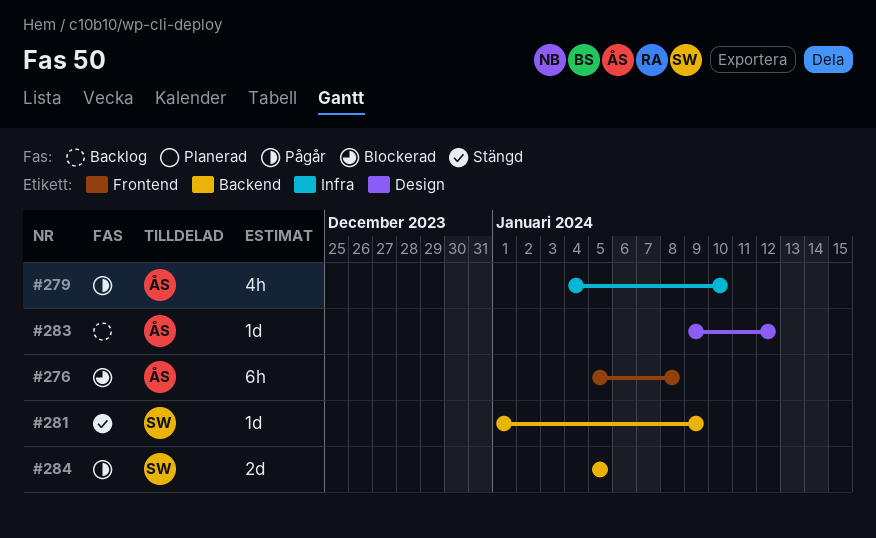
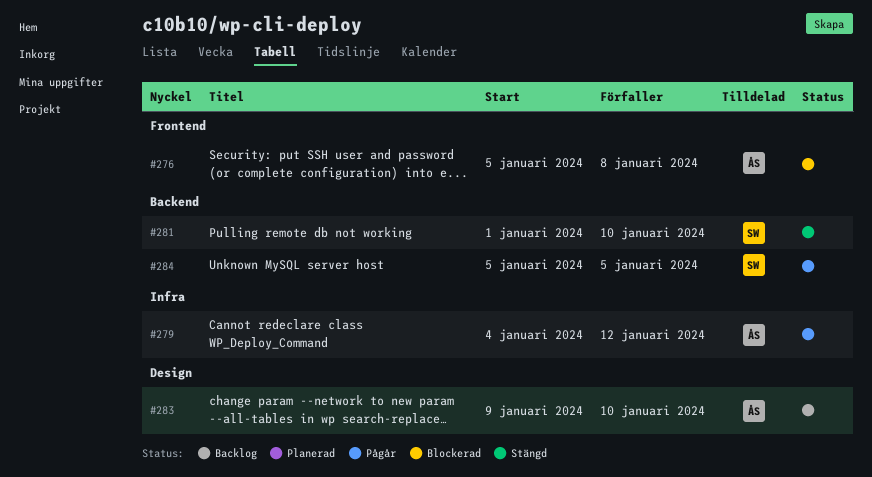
#279, due: Jan 10 -> Jan 12
#281, due: Jan 9 -> Jan 10
#283, due: Jan 12 -> Jan 10

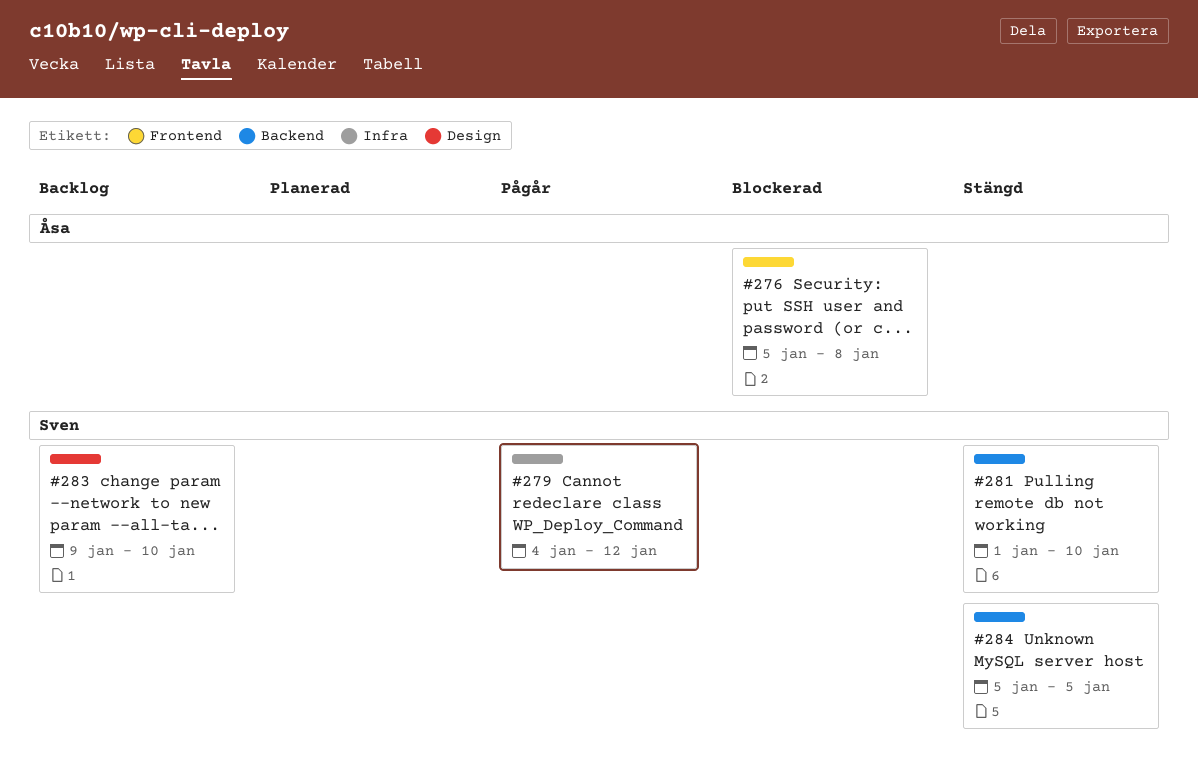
#279, owner: Åsa -> Sven
#283, owner: Åsa -> Sven
#284, status: Pågår -> Stängd

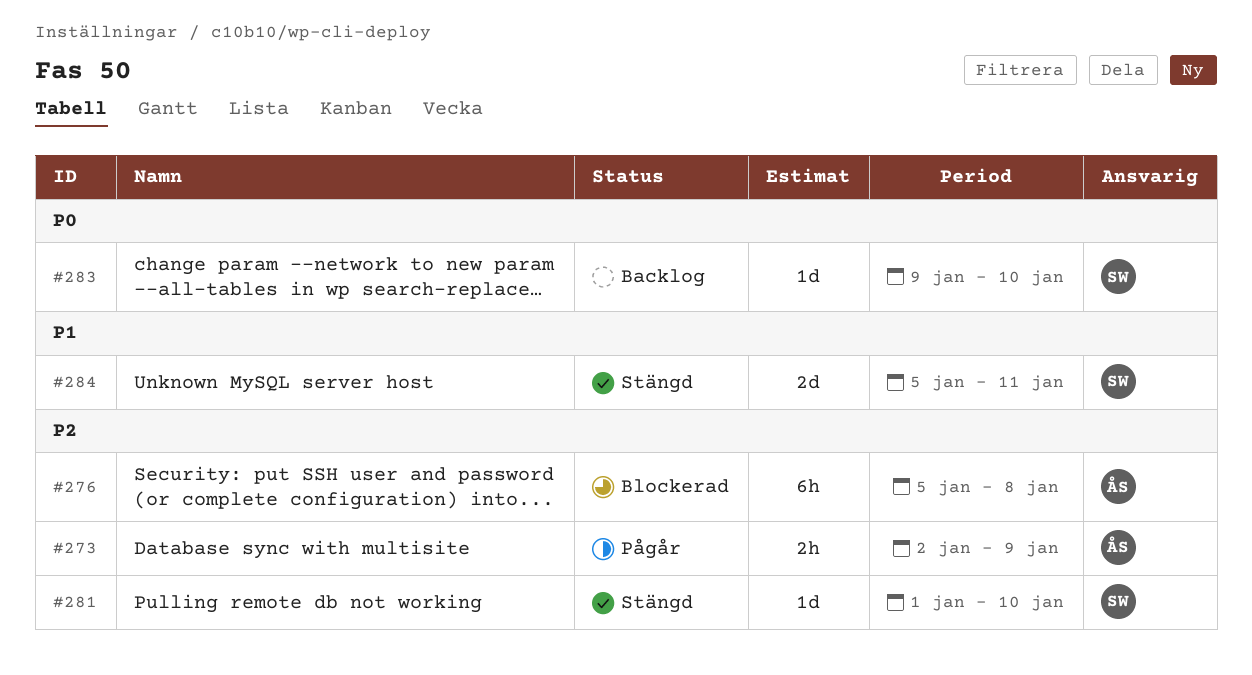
#273: none -> present
#279: present -> none
#284, due: Jan 5 -> Jan 11

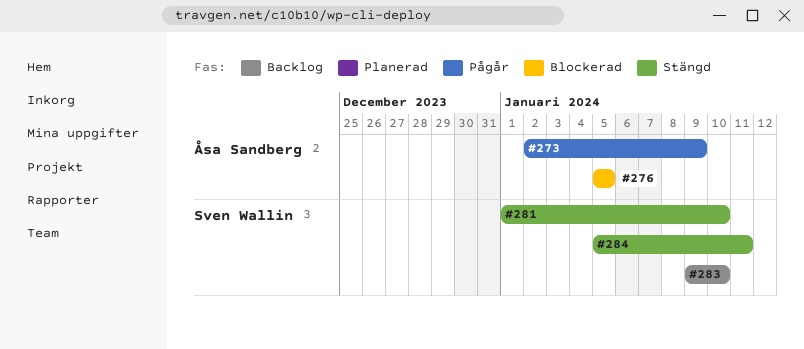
#276, due: Jan 8 -> Jan 5

